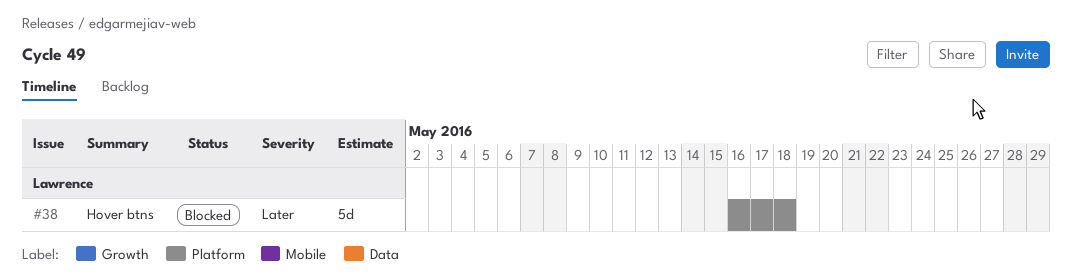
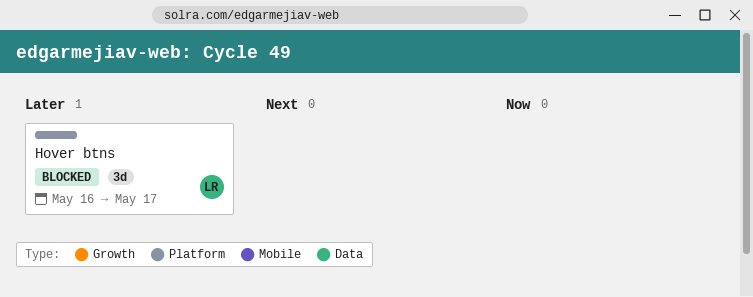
Hover btns, estimate: 5d -> 3d
Hover btns, due: May 18 -> May 17

